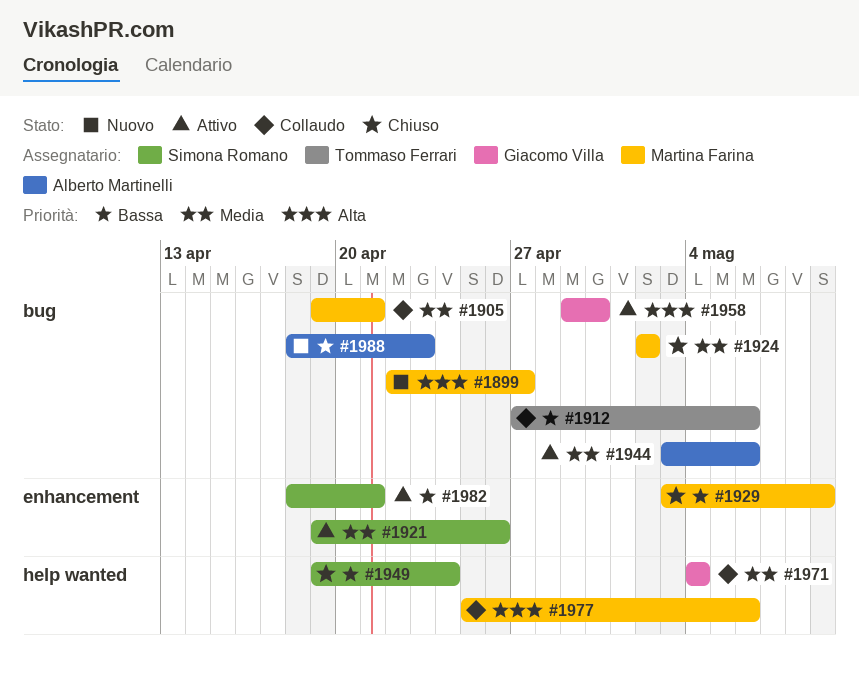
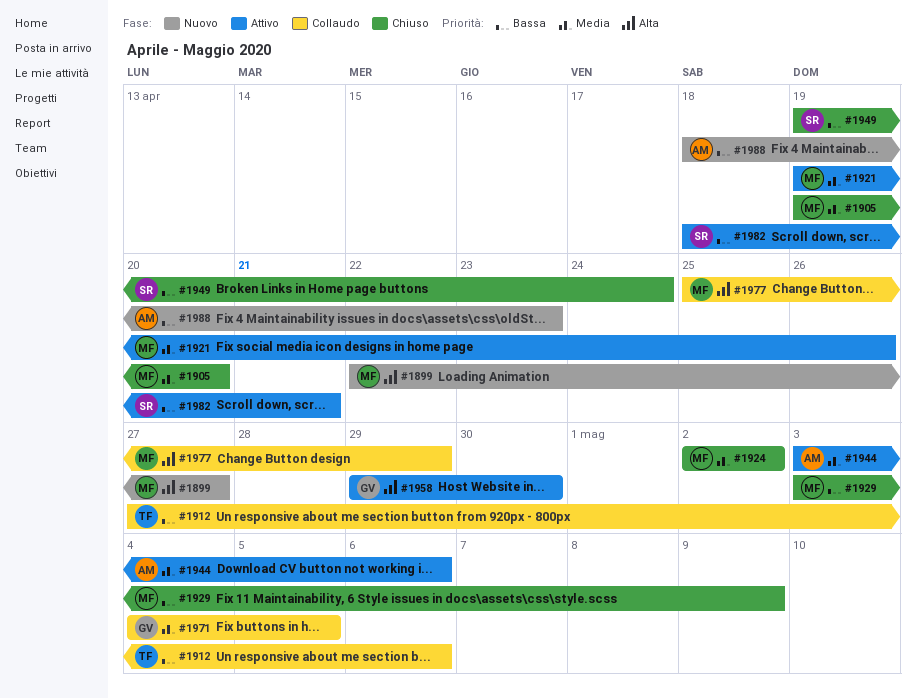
#1905, status: Collaudo -> Chiuso
#1905, due: Apr 21 -> Apr 20
#1921, owner: Simona Romano -> Martina Farina
#1971, due: May 4 -> May 5
#1977, due: May 6 -> Apr 29

